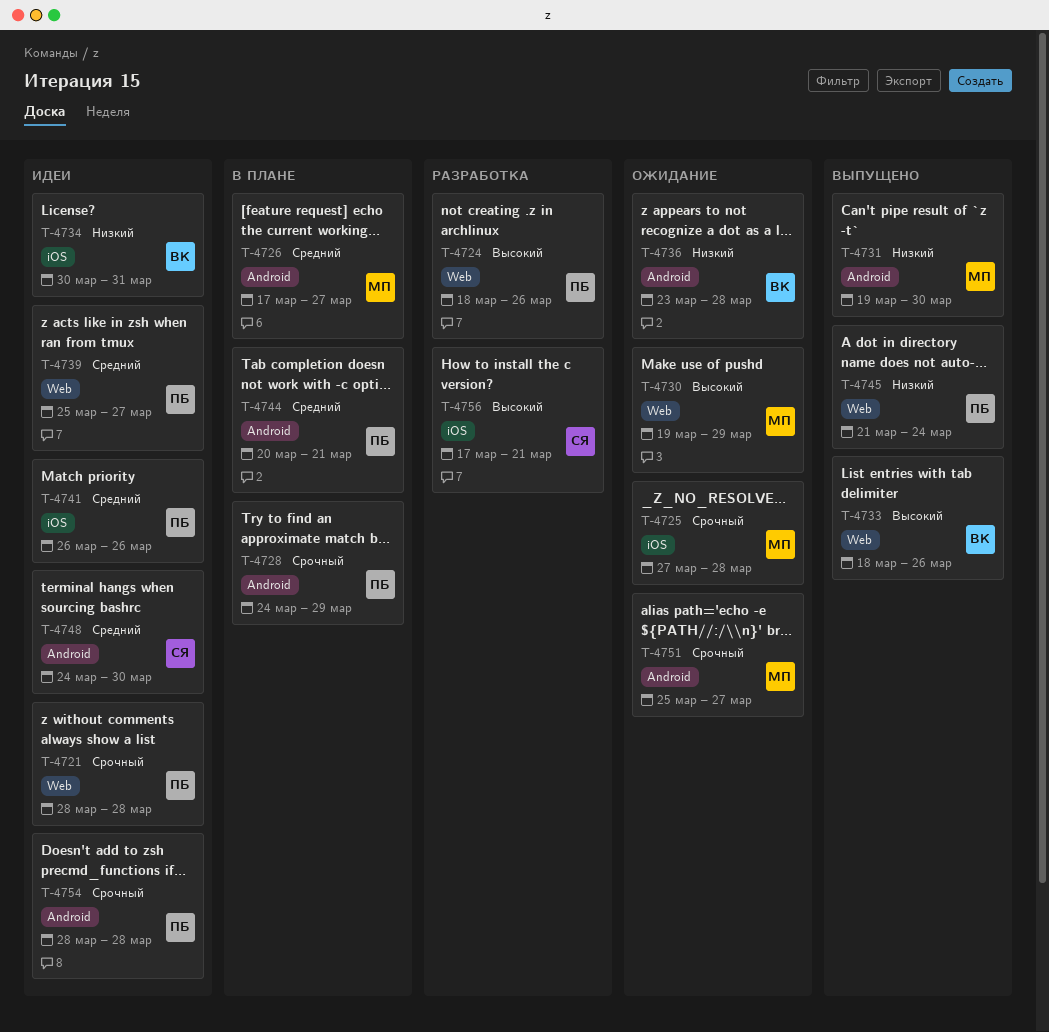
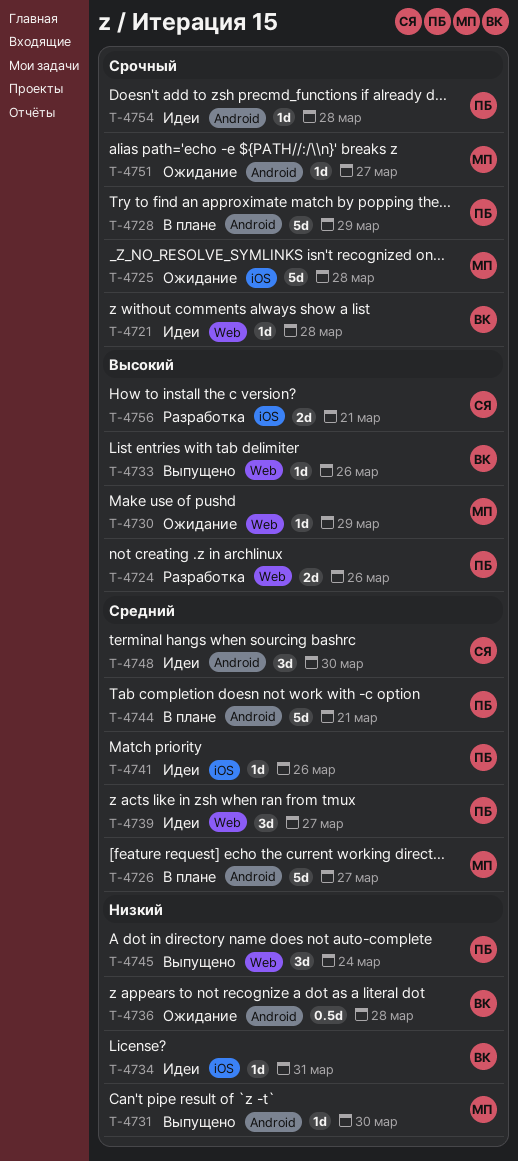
T-4721, owner: ПБ -> ВК

